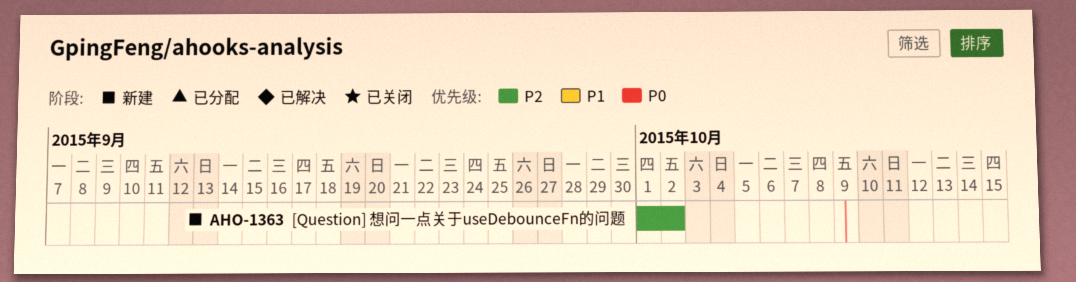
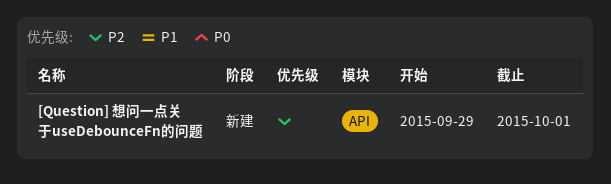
[Question] 想问一点关于useDebounceFn的问题, start: Oct 1 -> Sep 29
[Question] 想问一点关于useDebounceFn的问题, due: Oct 2 -> Oct 1

